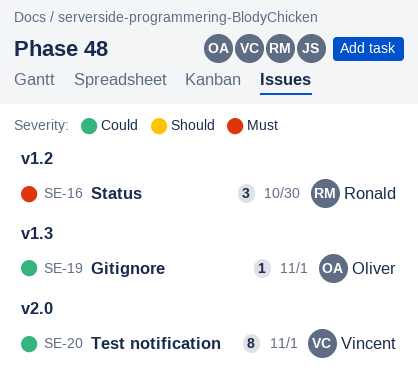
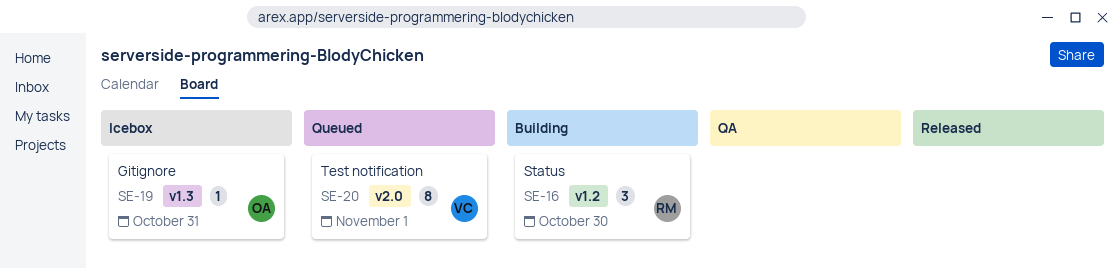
SE-19, due: Nov 1 -> Oct 31

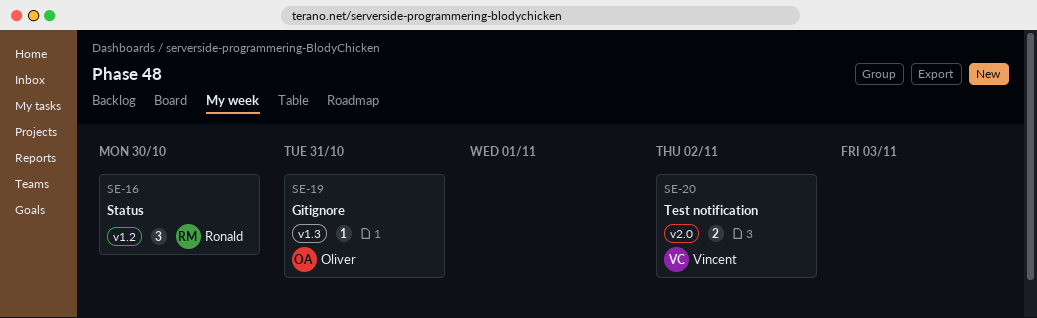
SE-20, estimate: 8 -> 2
SE-20, due: Nov 1 -> Nov 2

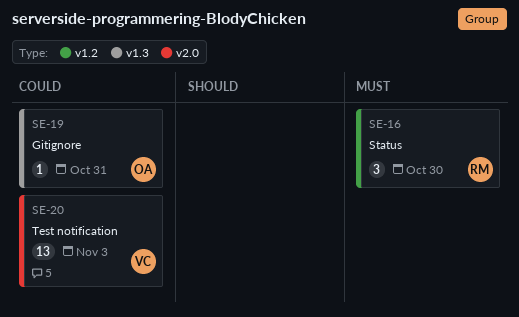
SE-20, estimate: 2 -> 13
SE-20, due: Nov 2 -> Nov 3

